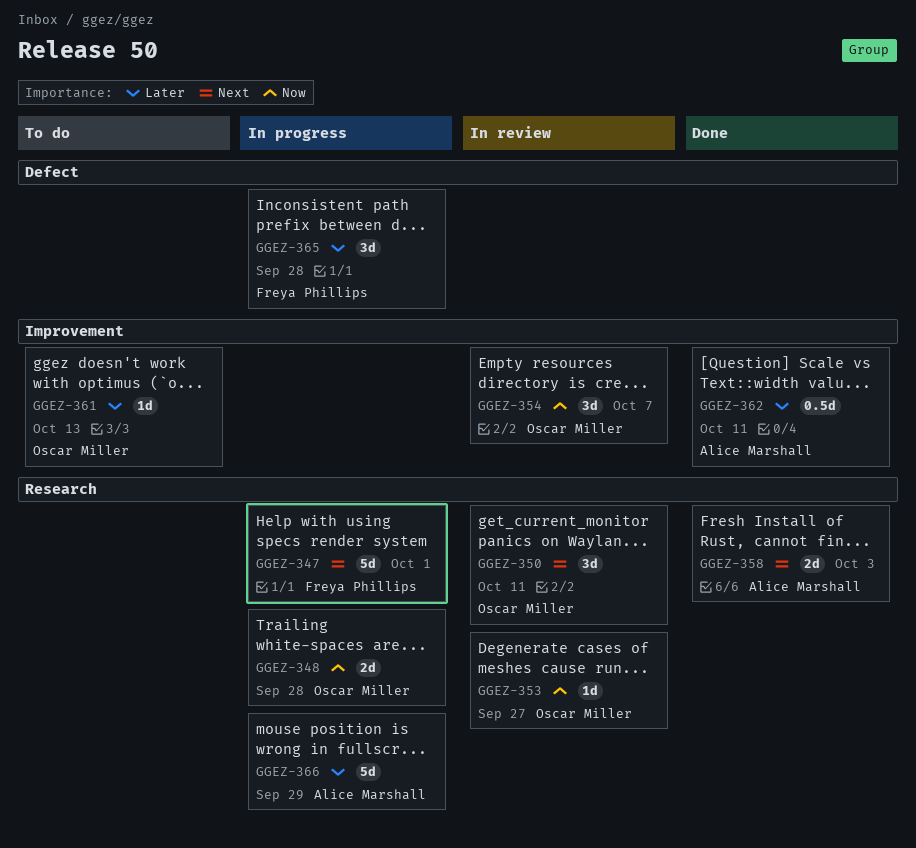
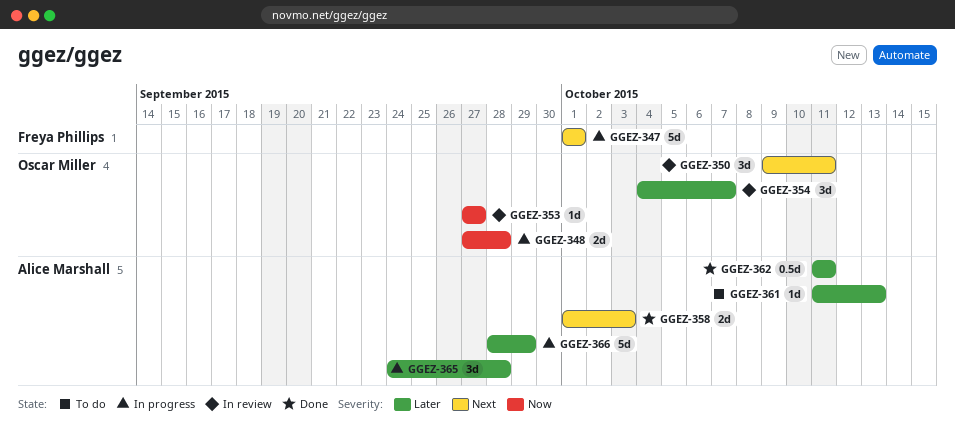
GGEZ-354, priority: Now -> Later
GGEZ-361, owner: Oscar Miller -> Alice Marshall
GGEZ-365, owner: Freya Phillips -> Alice Marshall

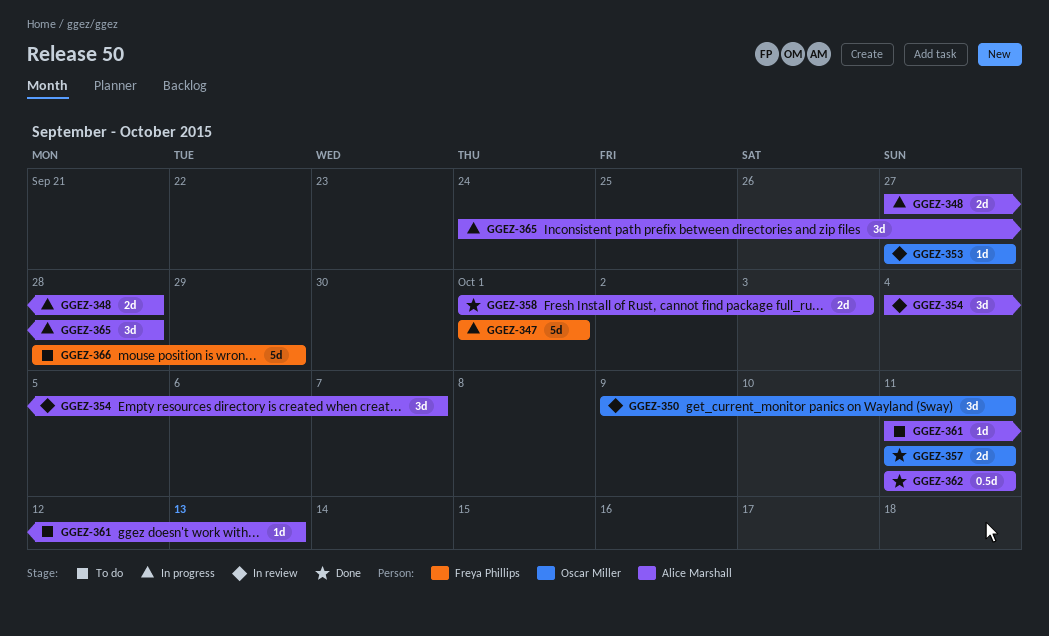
GGEZ-348, owner: Oscar Miller -> Alice Marshall
GGEZ-354, owner: Oscar Miller -> Alice Marshall
GGEZ-357: none -> present
GGEZ-366, status: In progress -> To do
GGEZ-366, owner: Alice Marshall -> Freya Phillips

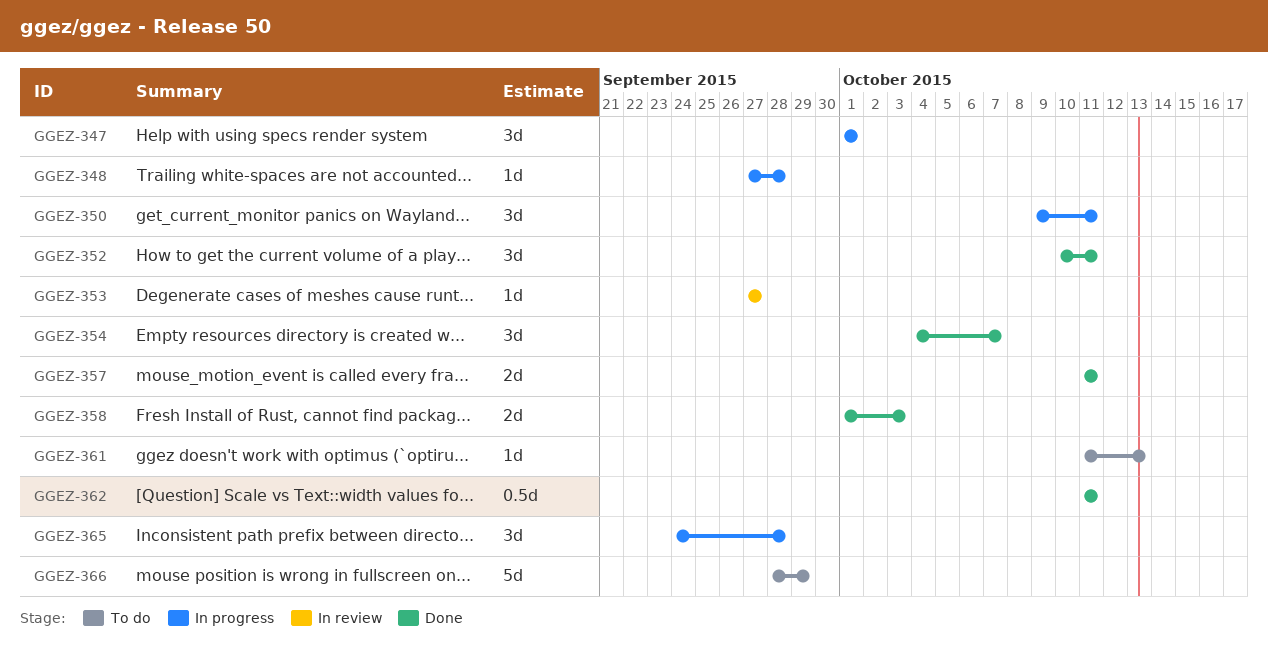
GGEZ-347, estimate: 5d -> 3d
GGEZ-348, estimate: 2d -> 1d
GGEZ-350, status: In review -> In progress
GGEZ-352: none -> present
GGEZ-354, status: In review -> Done

